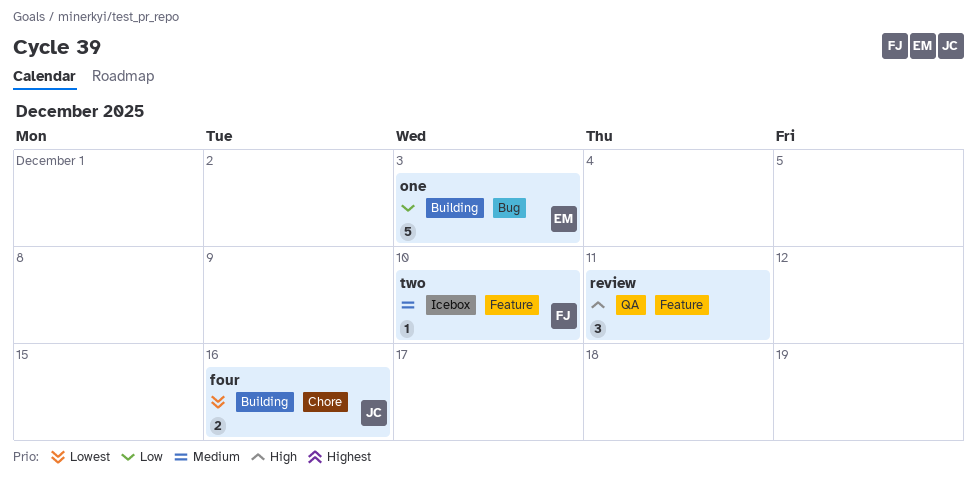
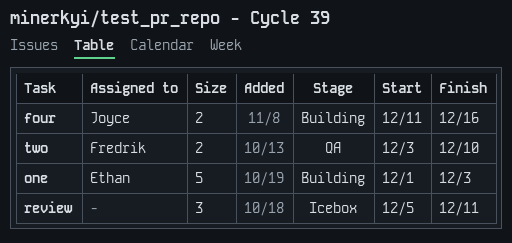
review, status: QA -> Icebox
two, status: Icebox -> QA
two, estimate: 1 -> 2

